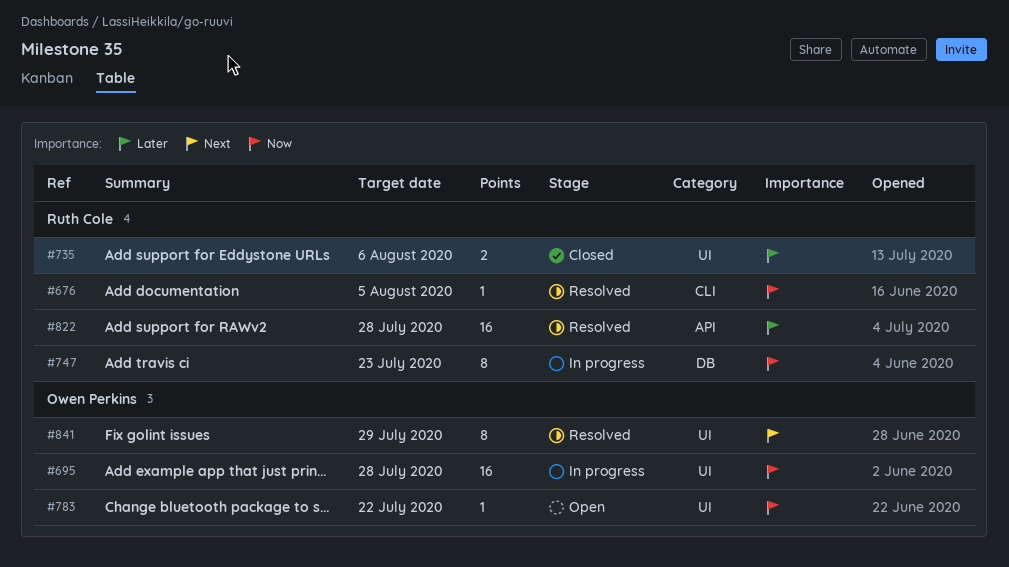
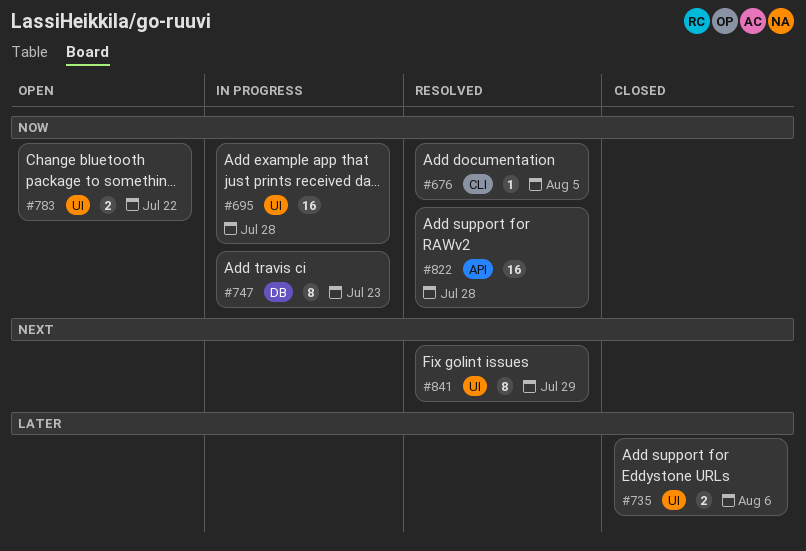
#783, estimate: 1 -> 2
#822, priority: Later -> Now

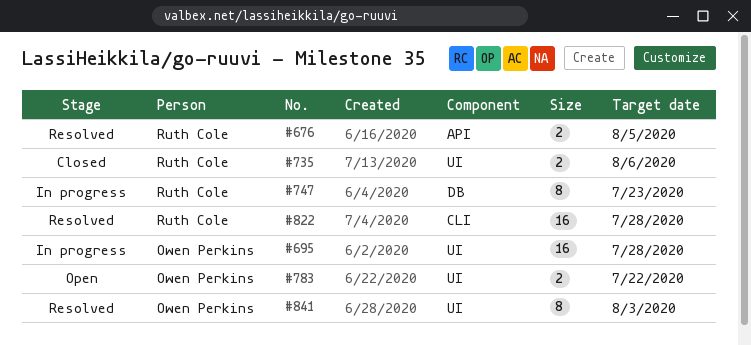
#676, label: CLI -> API
#676, estimate: 1 -> 2
#822, label: API -> CLI
#841, due: Jul 29 -> Aug 3

